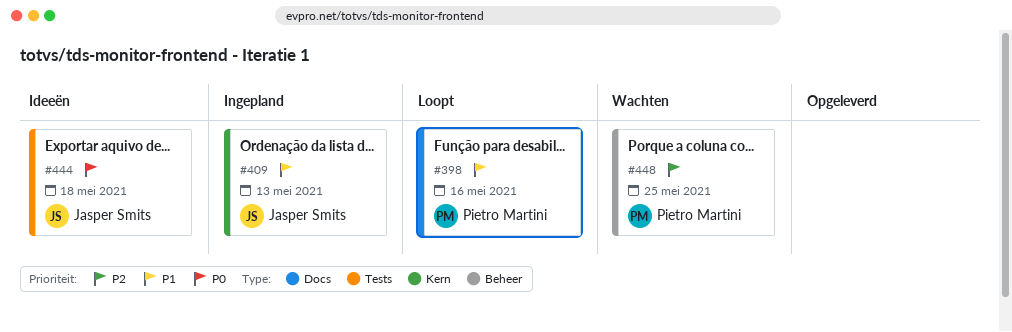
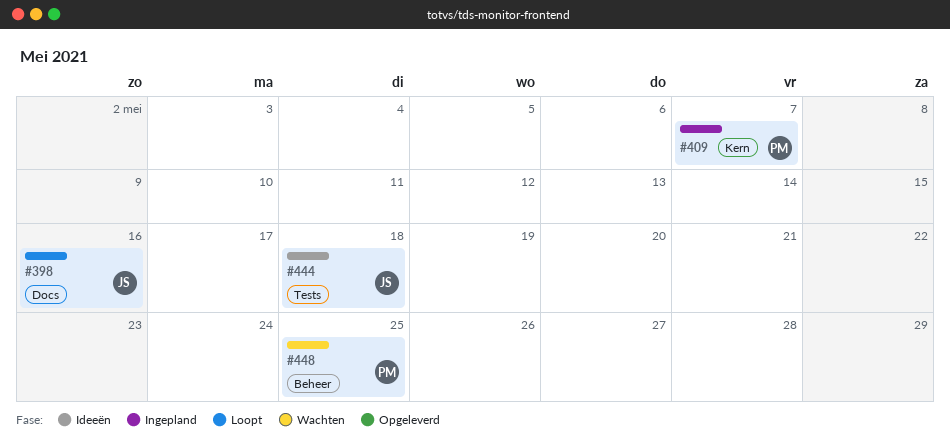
#398, owner: Pietro Martini -> Jasper Smits
#409, owner: Jasper Smits -> Pietro Martini
#409, due: May 13 -> May 7

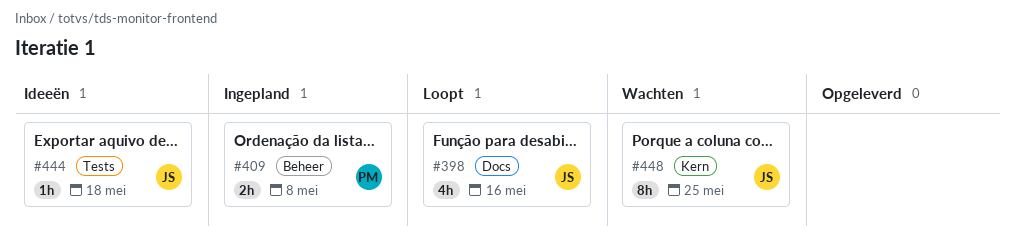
#409, label: Kern -> Beheer
#409, due: May 7 -> May 8
#448, owner: PM -> JS
#448, label: Beheer -> Kern

